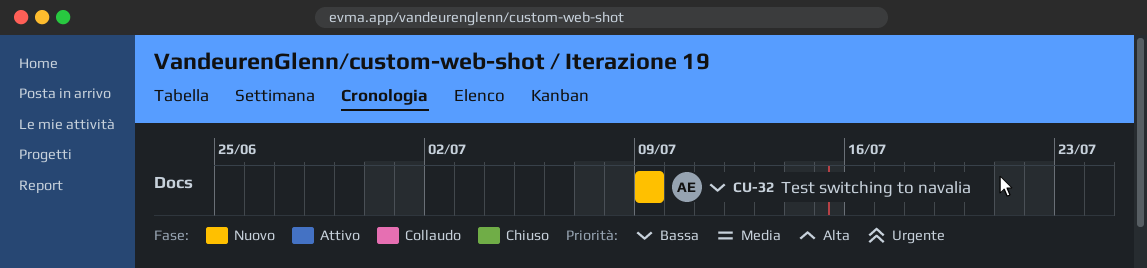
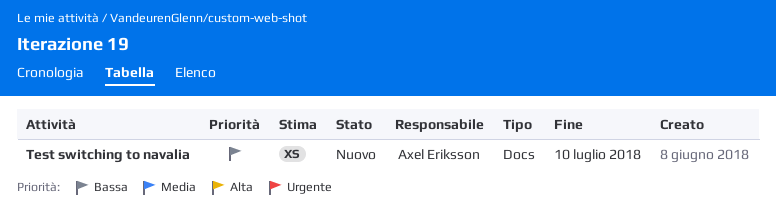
Test switching to navalia, due: Jul 9 -> Jul 10

